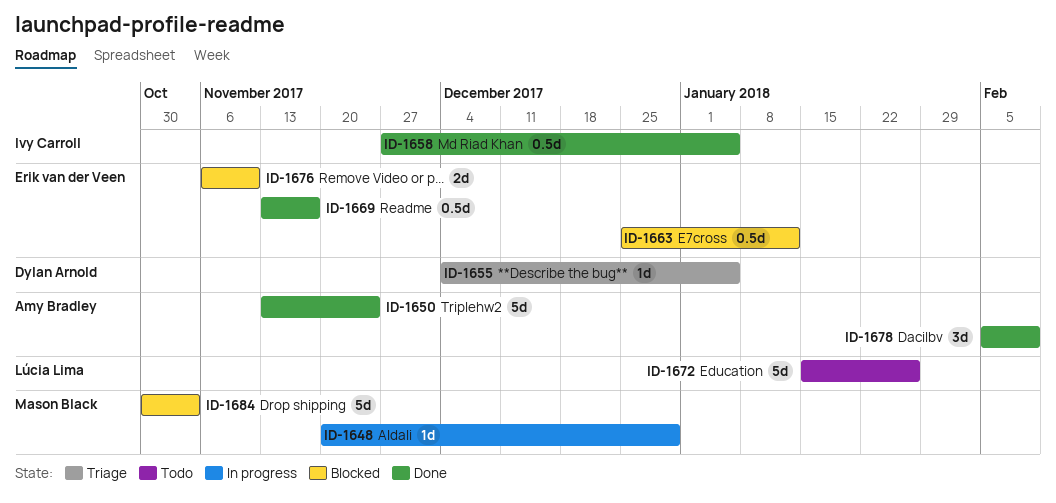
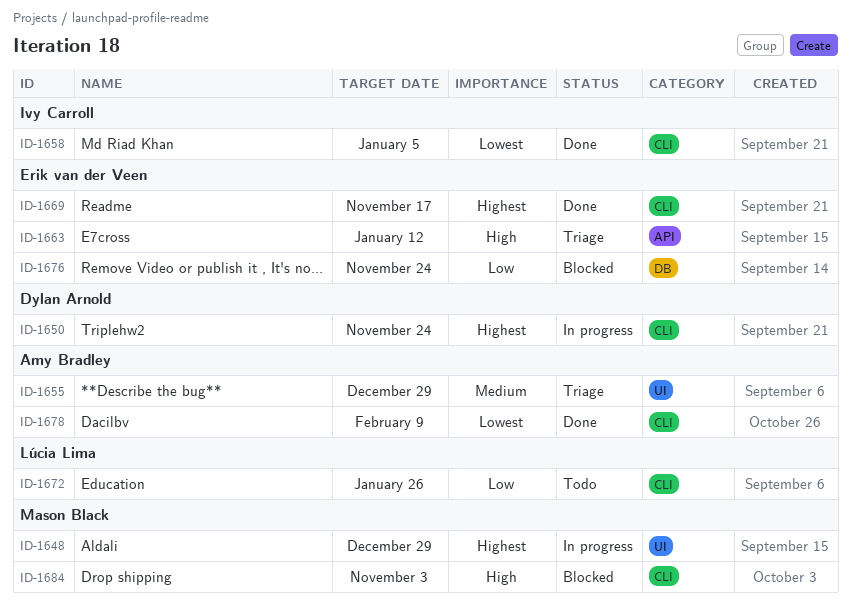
ID-1650, status: Done -> In progress
ID-1650, owner: Amy Bradley -> Dylan Arnold
ID-1655, owner: Dylan Arnold -> Amy Bradley
ID-1655, due: Jan 5 -> Dec 29
ID-1663, status: Blocked -> Triage
ID-1676, due: Nov 10 -> Nov 24

